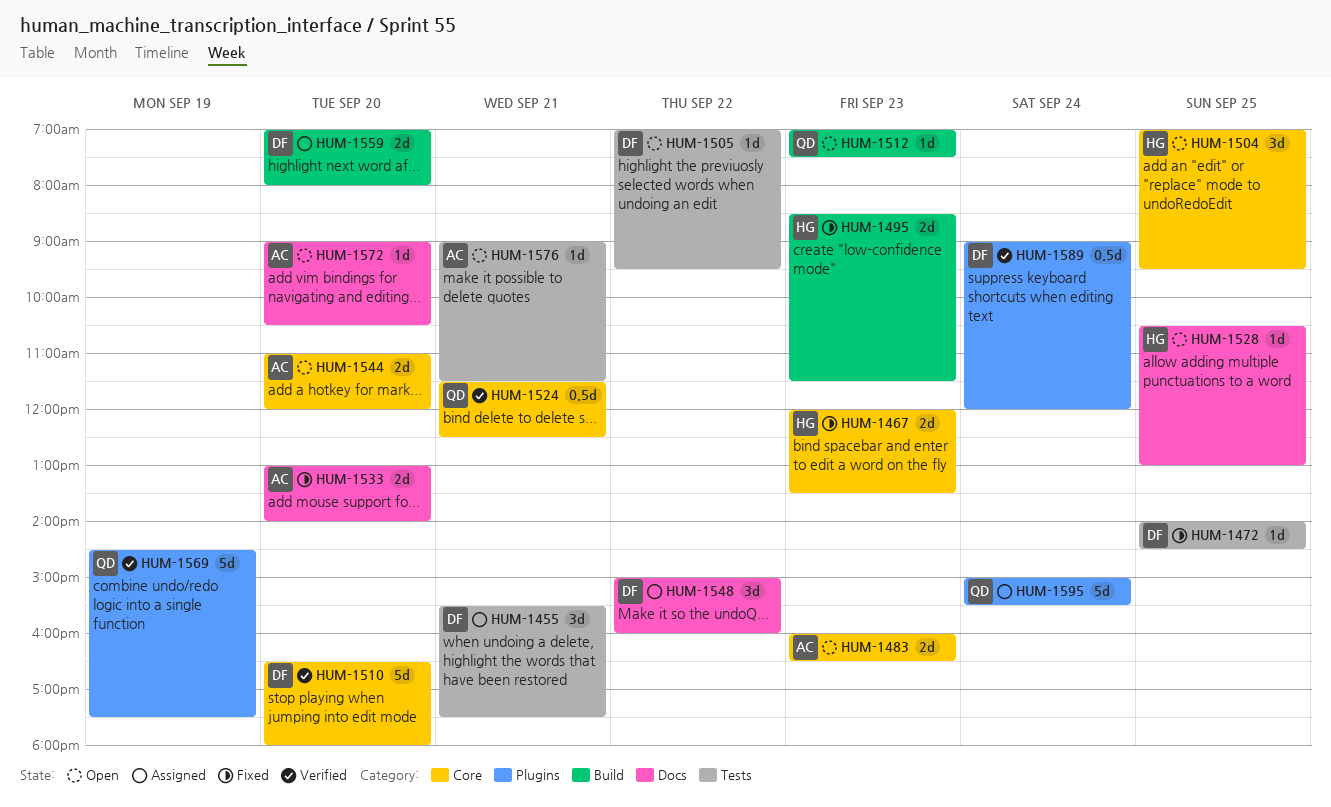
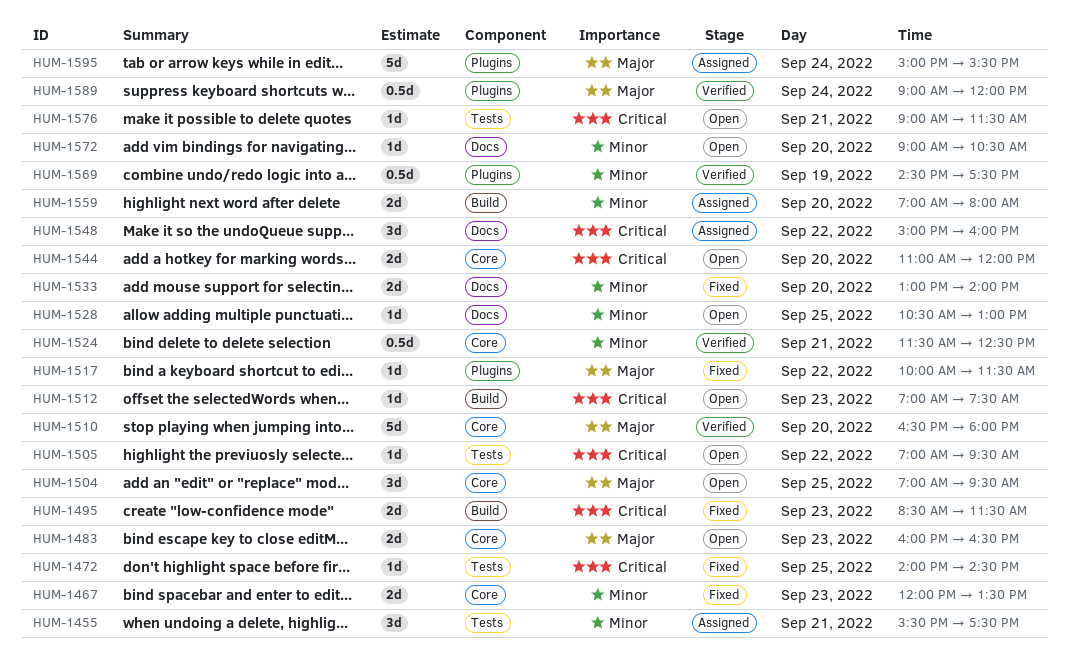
HUM-1517: none -> present
HUM-1569, estimate: 5d -> 0.5d

